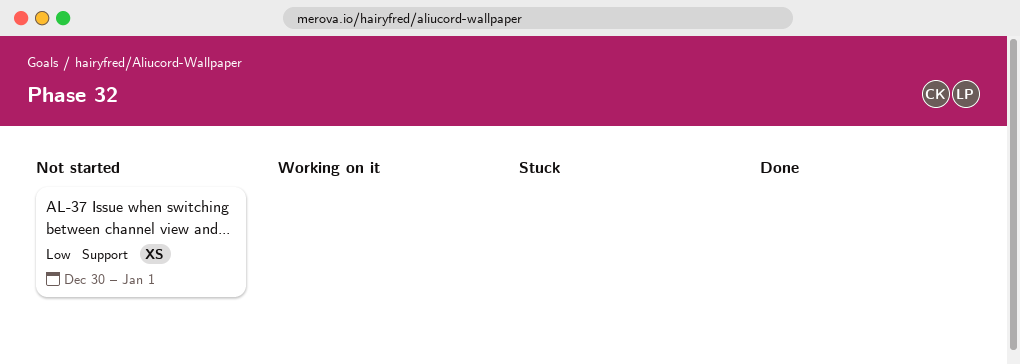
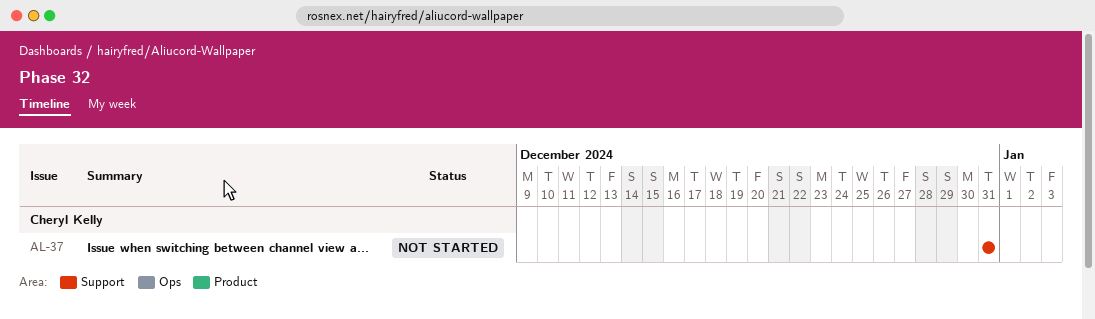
AL-37, start: Dec 30 -> Dec 31
AL-37, due: Jan 1 -> Dec 31

